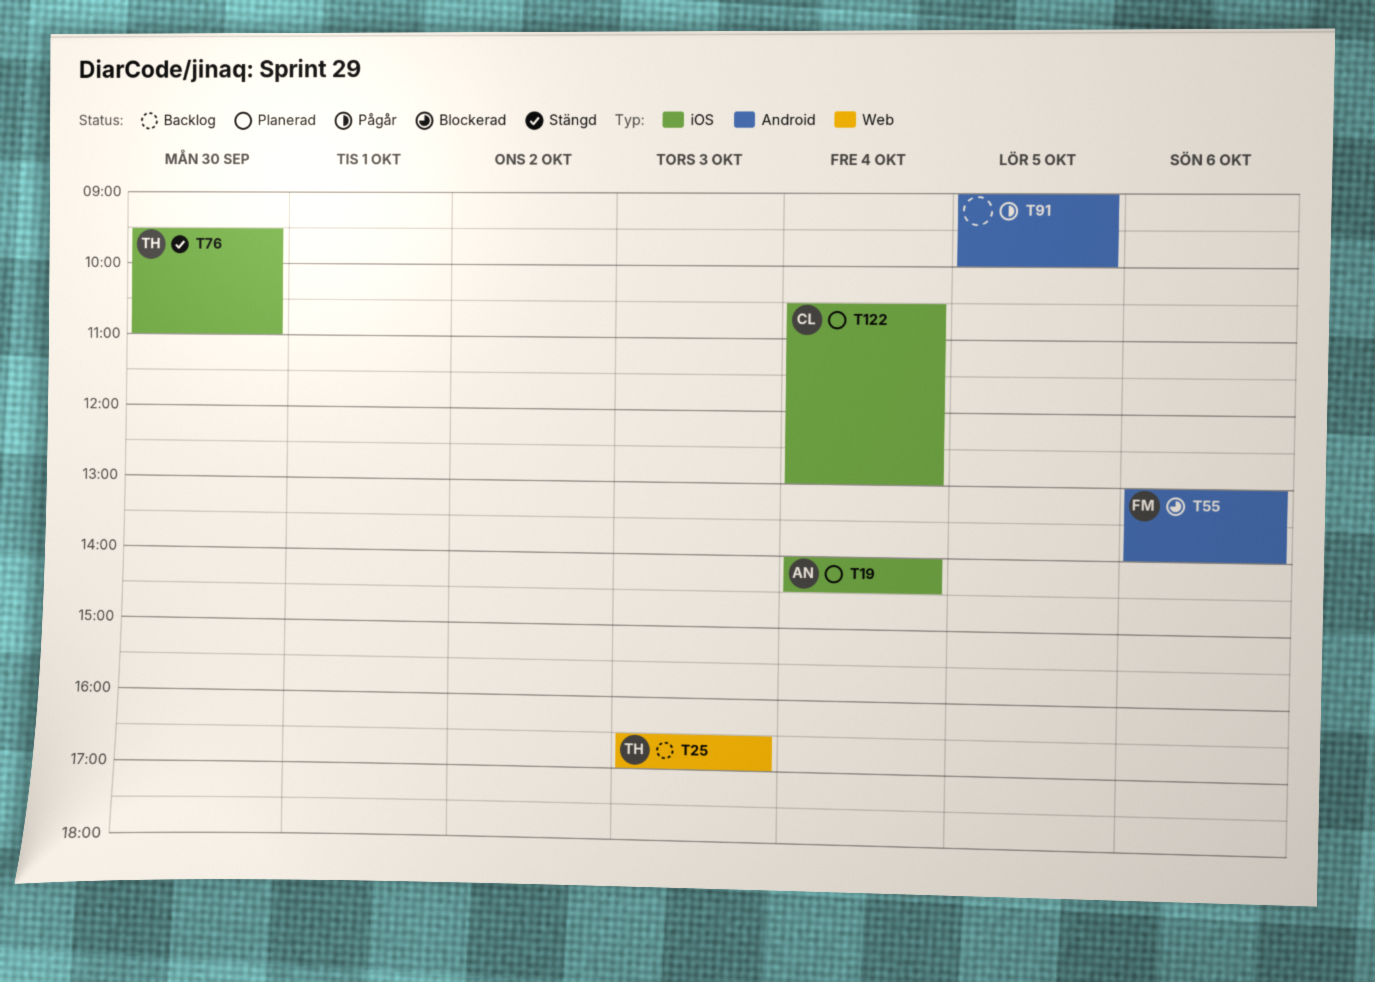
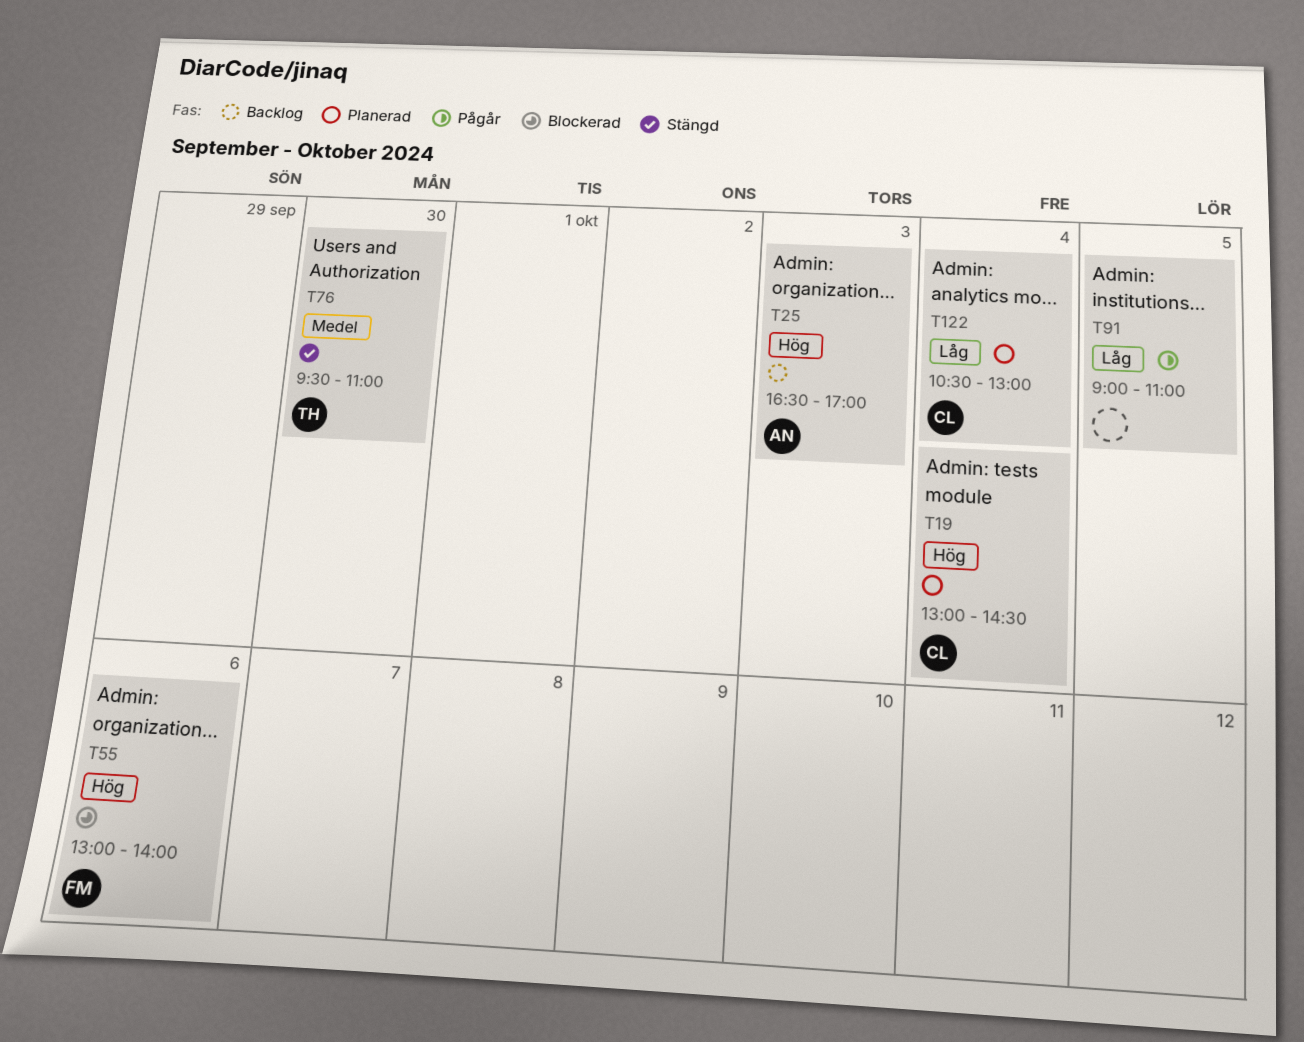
T19, owner: AN -> CL
T19, begins: 14:00 -> 13:00
T25, owner: TH -> AN
T91, ends: 10:00 -> 11:00

